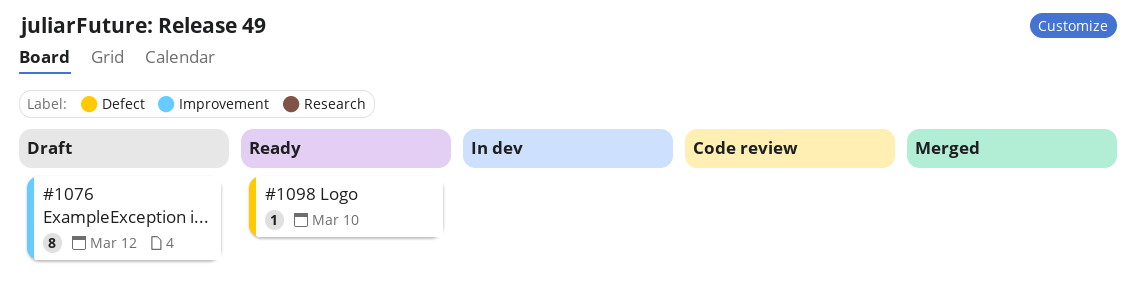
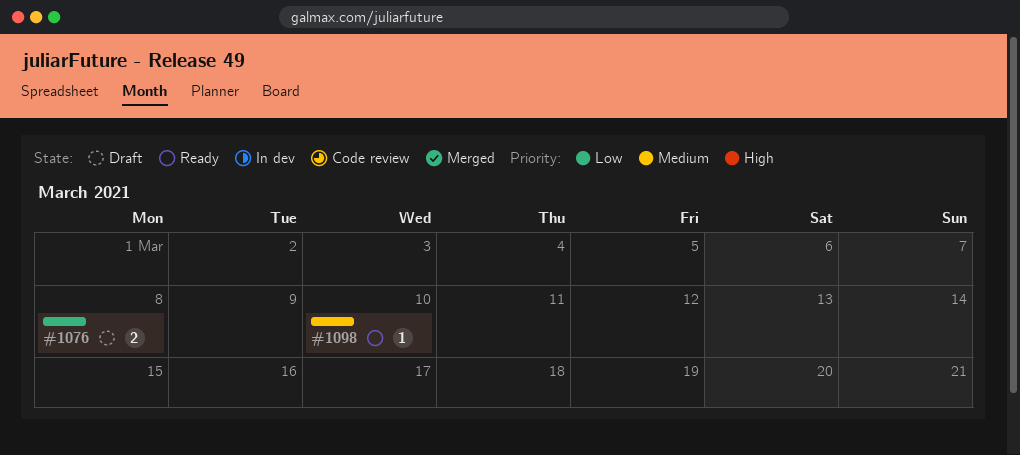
#1076, estimate: 8 -> 2
#1076, due: Mar 12 -> Mar 8

